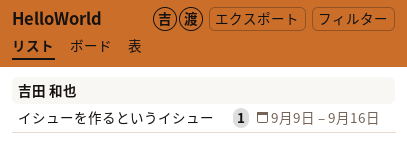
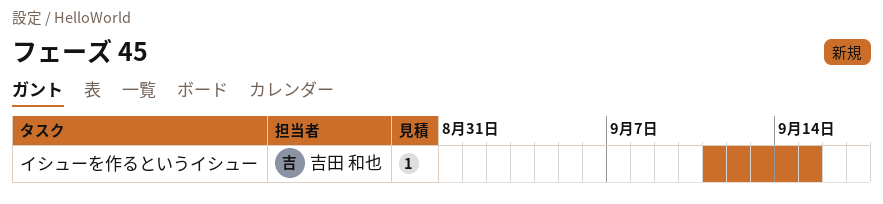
イシューを作るというイシュー, start: Sep 9 -> Sep 11
イシューを作るというイシュー, due: Sep 16 -> Sep 15

